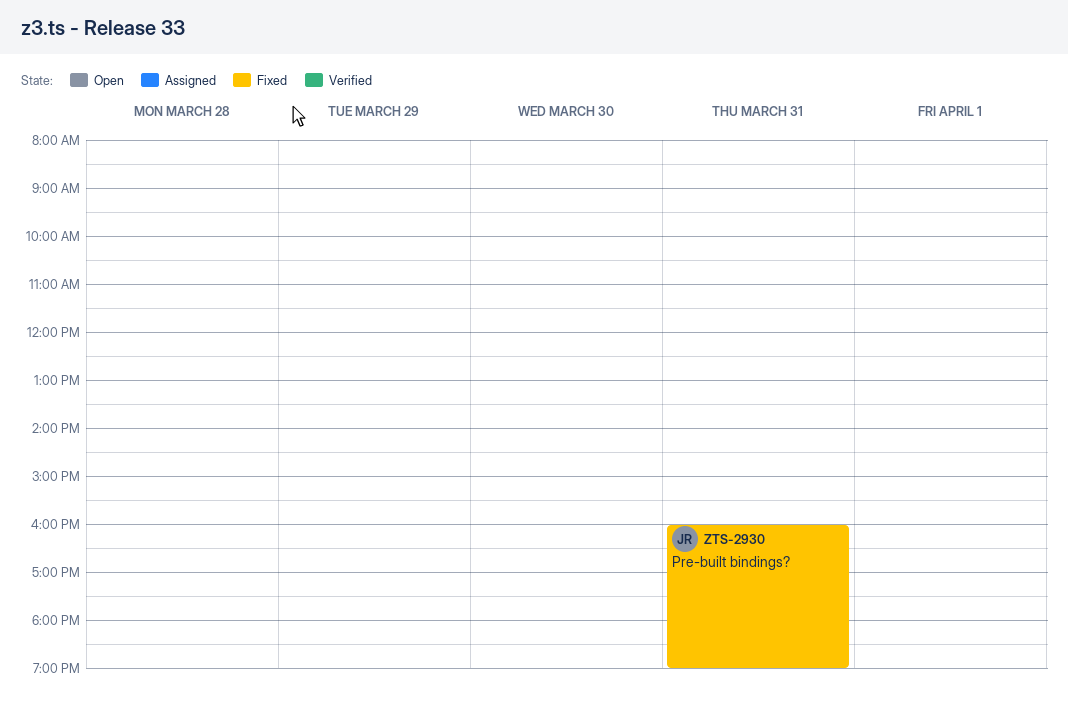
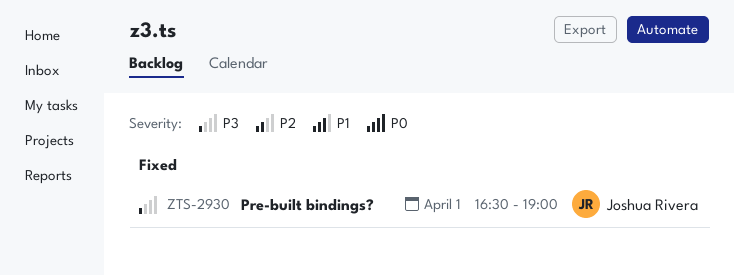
ZTS-2930, day: Mar 31 -> Apr 1
ZTS-2930, begins: 16:00 -> 16:30

